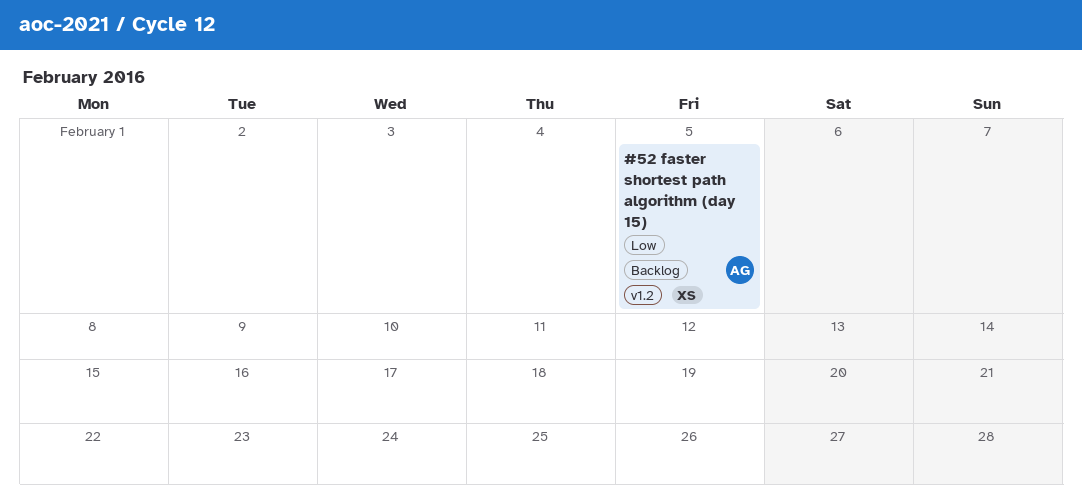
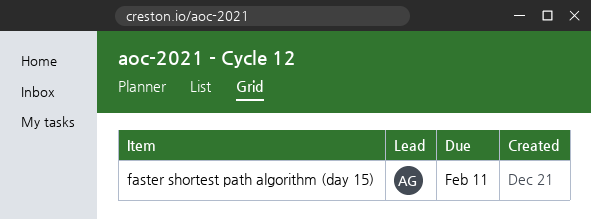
faster shortest path algorithm (day 15), due: Feb 5 -> Feb 11

